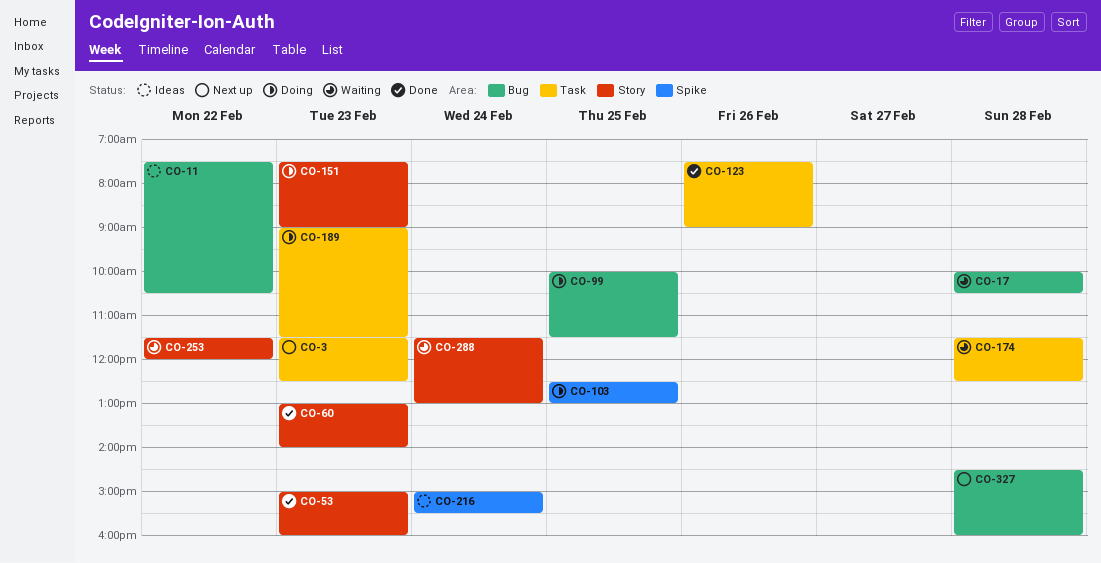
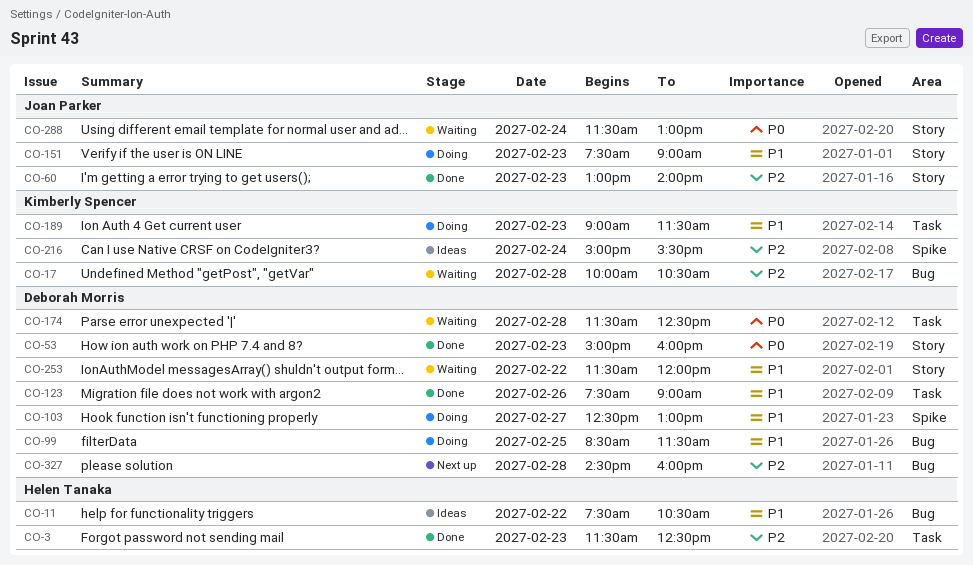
CO-3, status: Next up -> Done
CO-99, begins: 10:00 -> 08:30
CO-103, day: Feb 25 -> Feb 27

